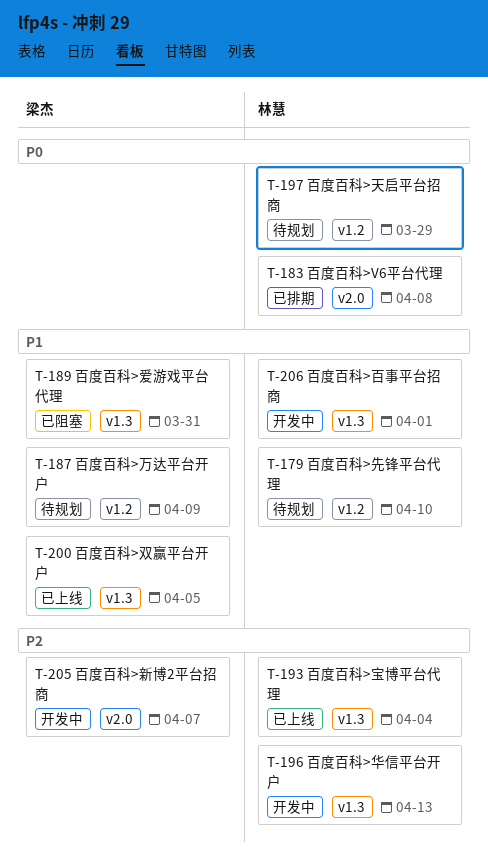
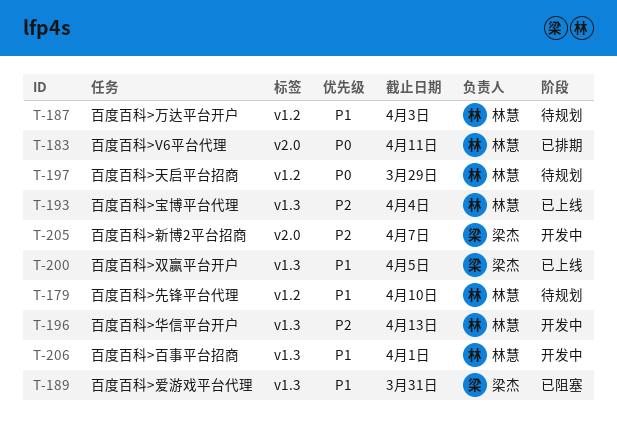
T-183, due: Apr 8 -> Apr 11
T-187, owner: 梁杰 -> 林慧
T-187, due: Apr 9 -> Apr 3

